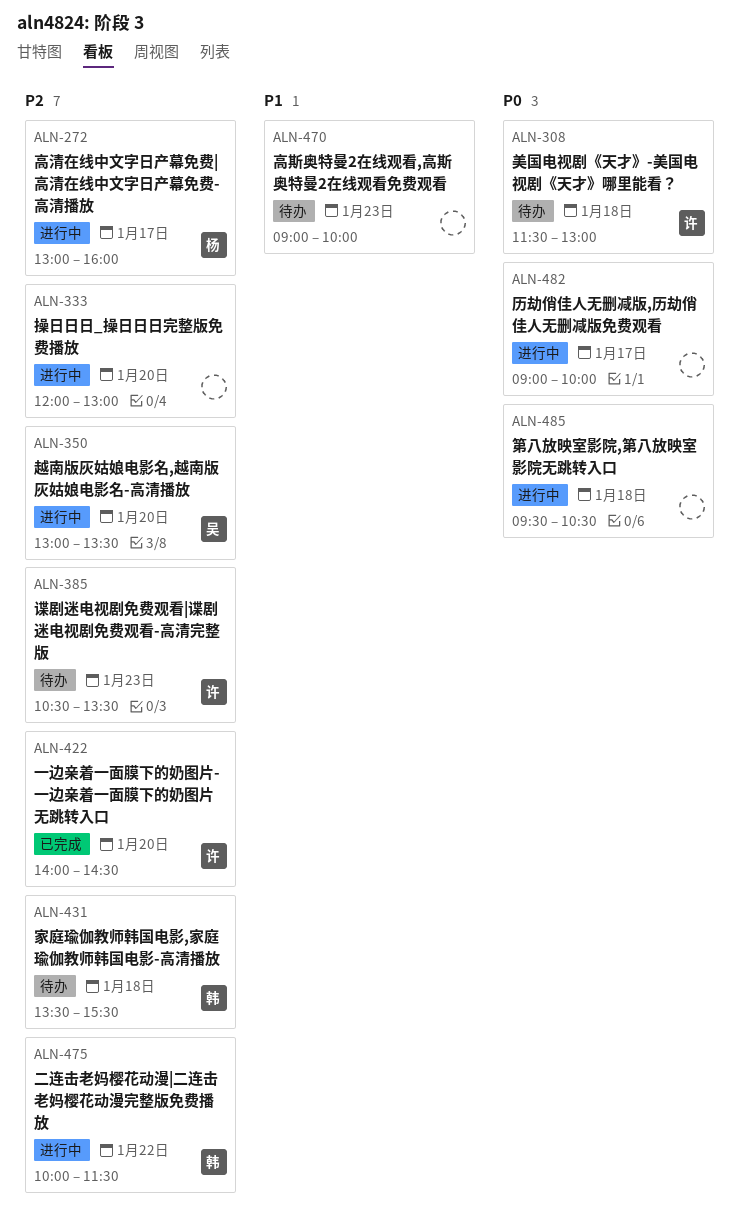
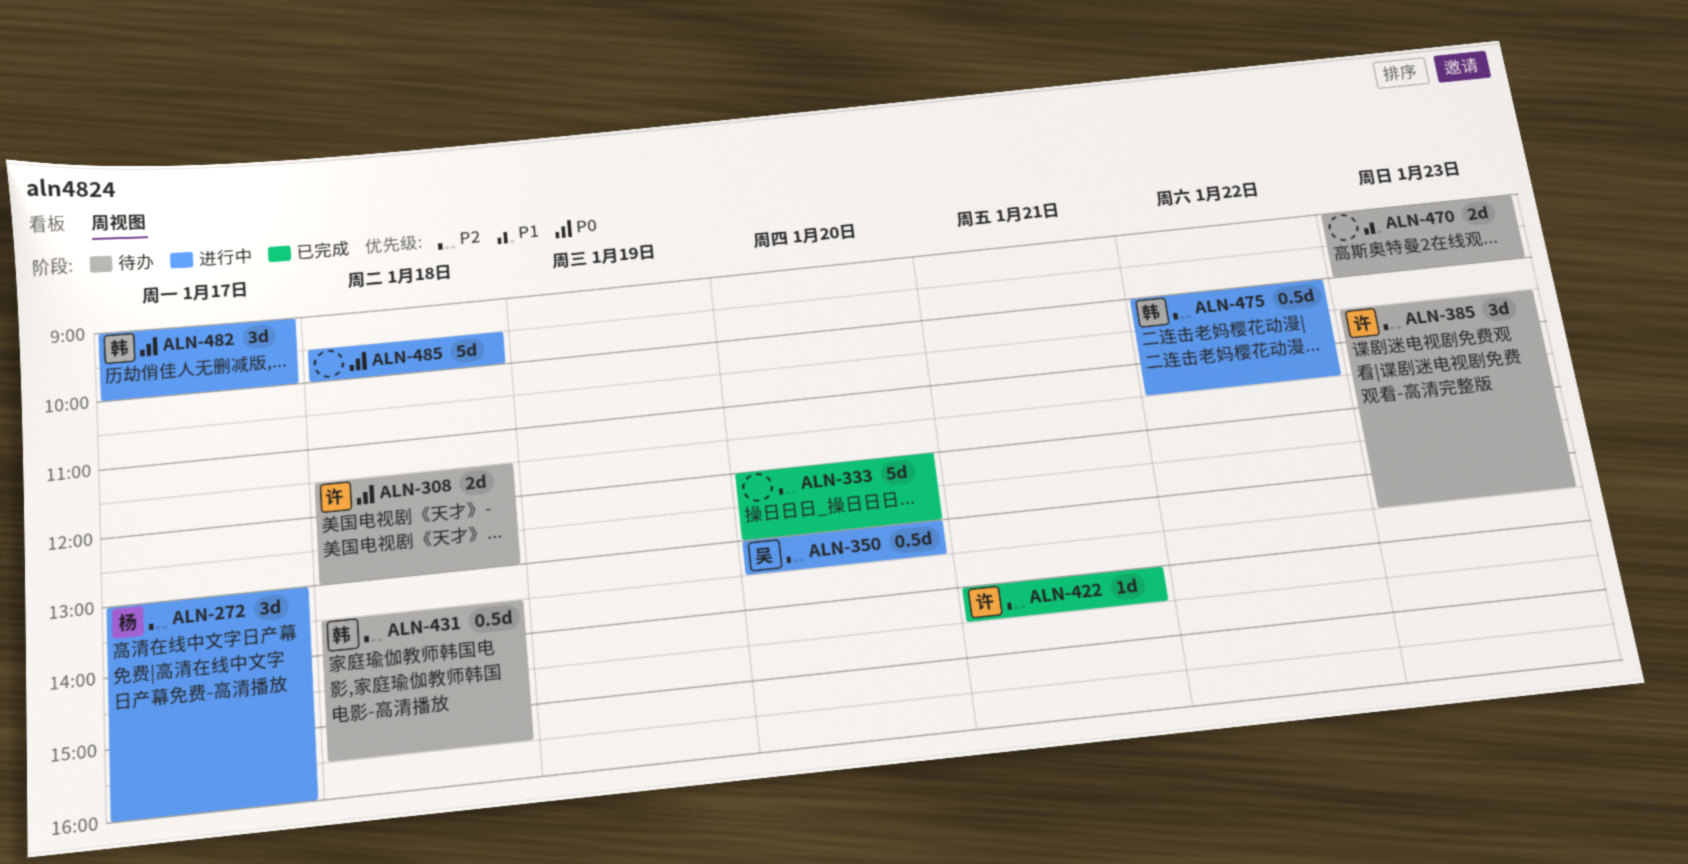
ALN-333, status: 进行中 -> 已完成
ALN-422, day: Jan 20 -> Jan 21
ALN-482, owner: none -> 韩
ALN-485, ends: 10:30 -> 10:00

